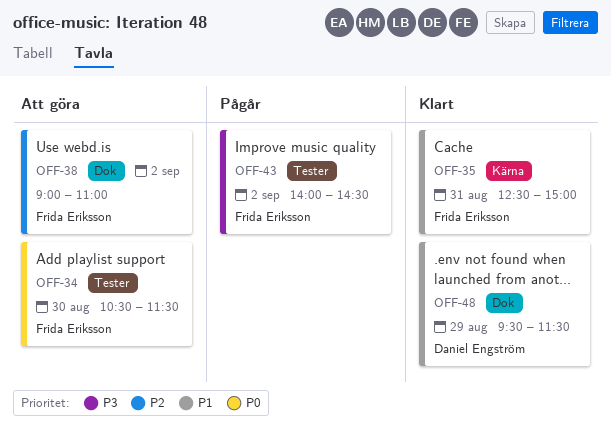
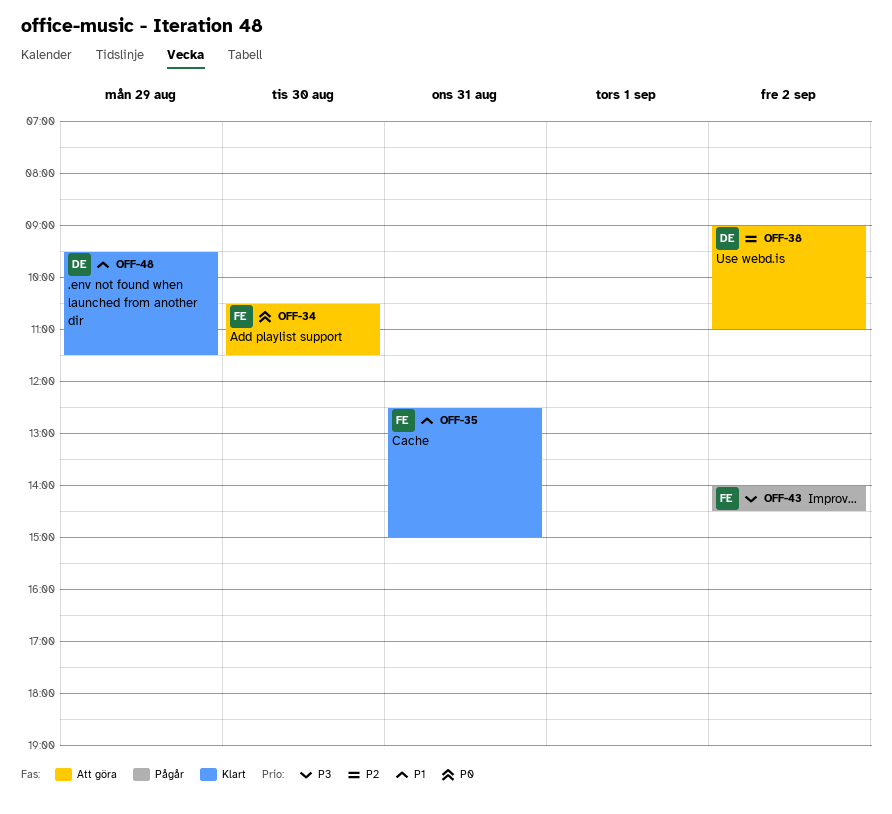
OFF-38, owner: Frida Eriksson -> Daniel Engström

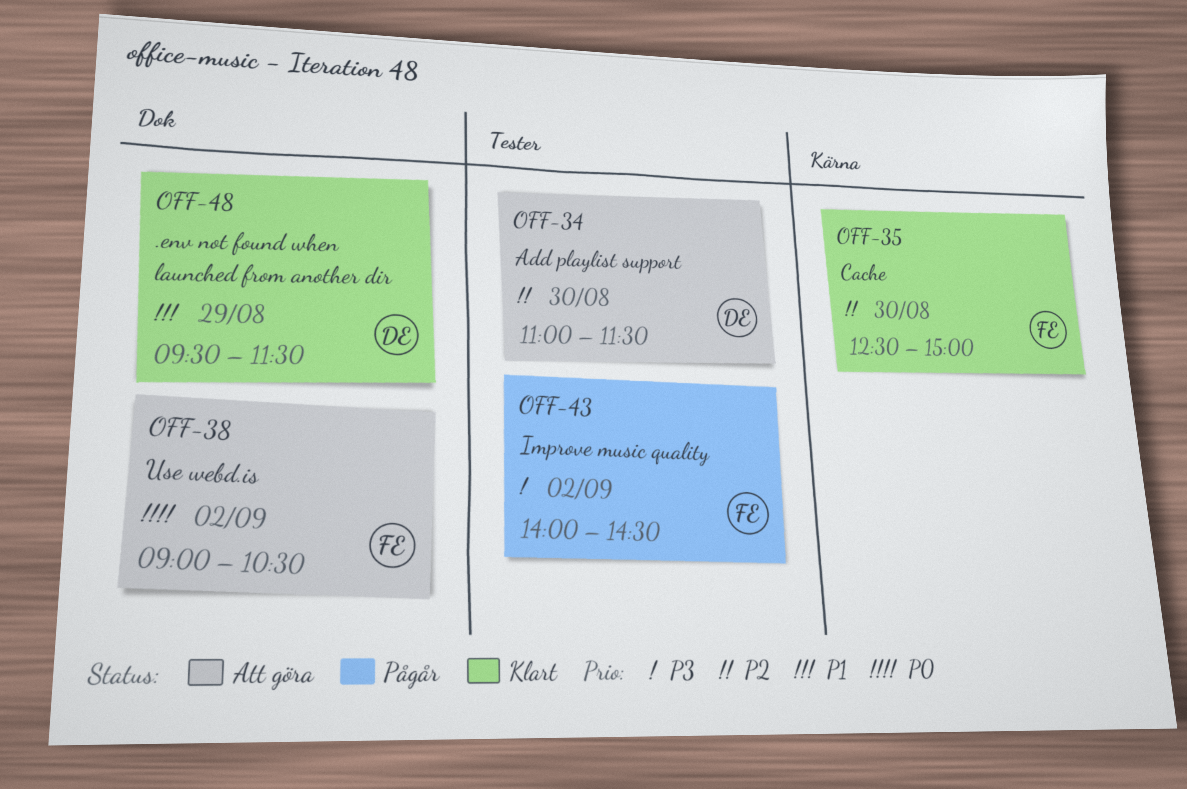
OFF-34, owner: FE -> DE
OFF-34, priority: P0 -> P2
OFF-34, begins: 10:30 -> 11:00
OFF-35, priority: P1 -> P2
OFF-35, day: Aug 31 -> Aug 30
OFF-38, owner: DE -> FE
OFF-38, priority: P2 -> P0
OFF-38, ends: 11:00 -> 10:30

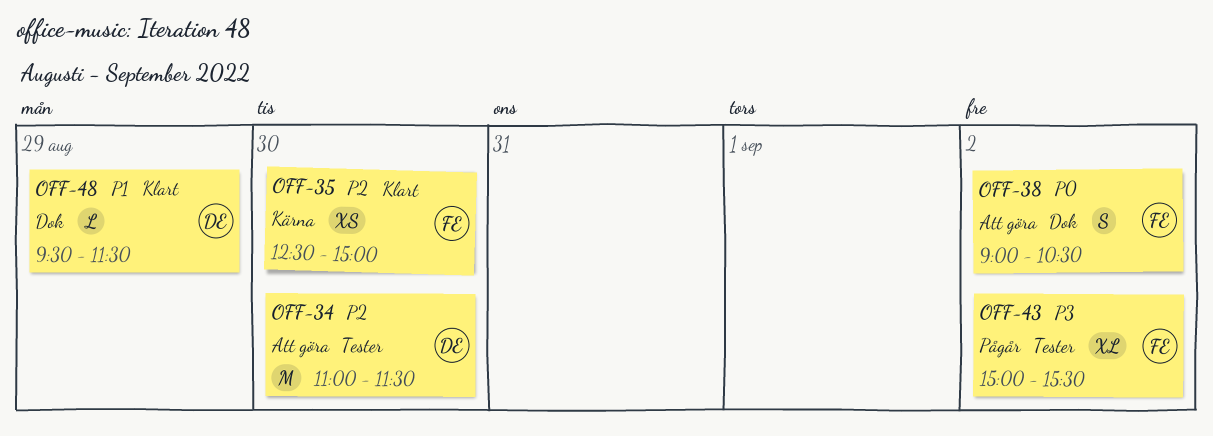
OFF-43, begins: 14:00 -> 15:00
OFF-43, ends: 14:30 -> 15:30

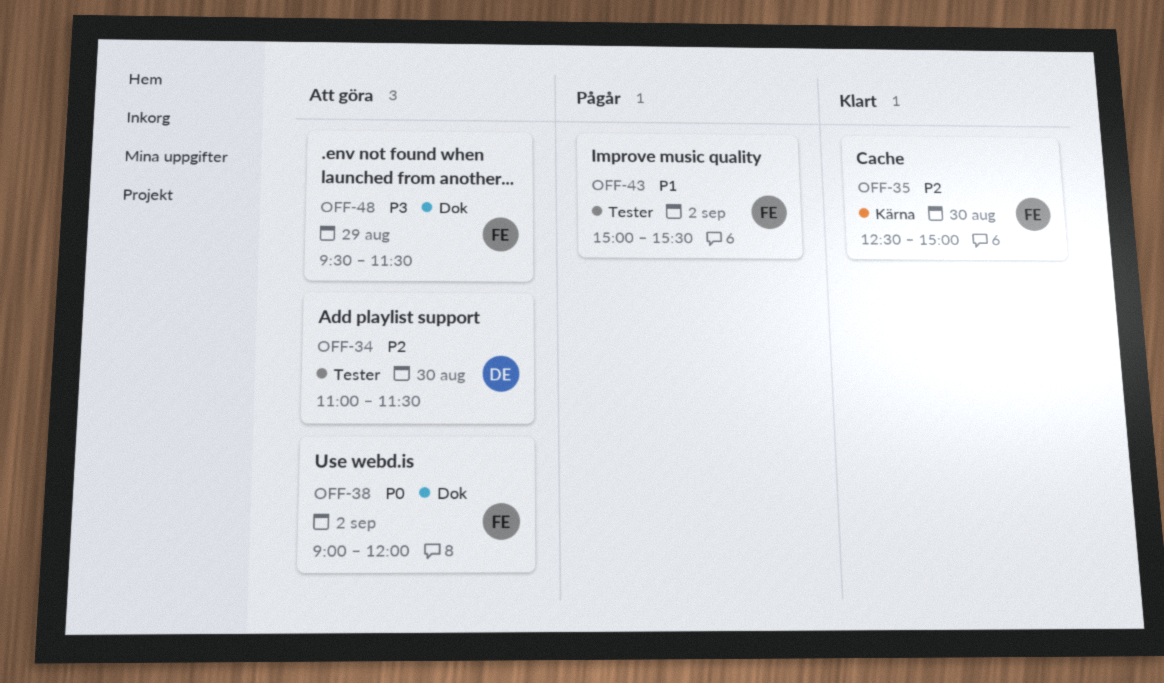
OFF-38, ends: 10:30 -> 12:00
OFF-43, priority: P3 -> P1
OFF-48, status: Klart -> Att göra
OFF-48, owner: DE -> FE
OFF-48, priority: P1 -> P3

